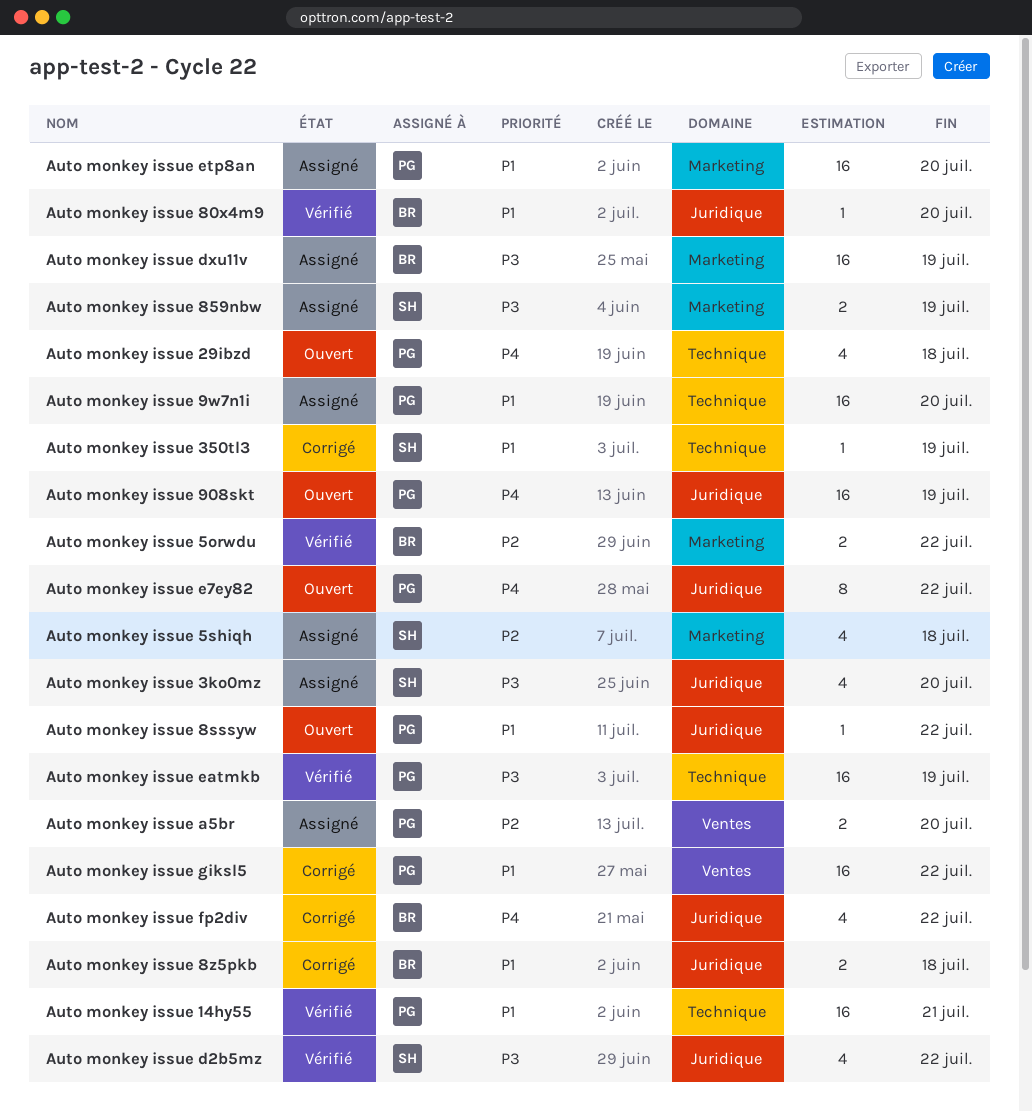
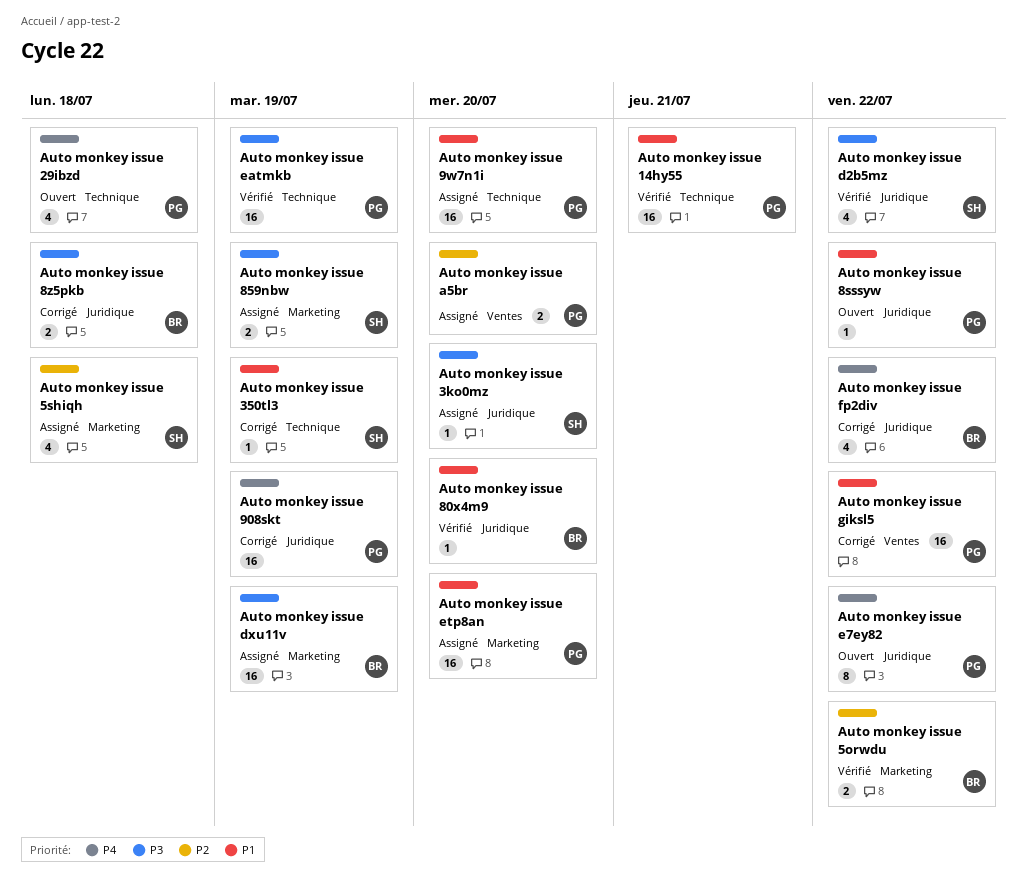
Auto monkey issue 3ko0mz, estimate: 4 -> 1
Auto monkey issue 8z5pkb, priority: P1 -> P3
Auto monkey issue 908skt, status: Ouvert -> Corrigé

